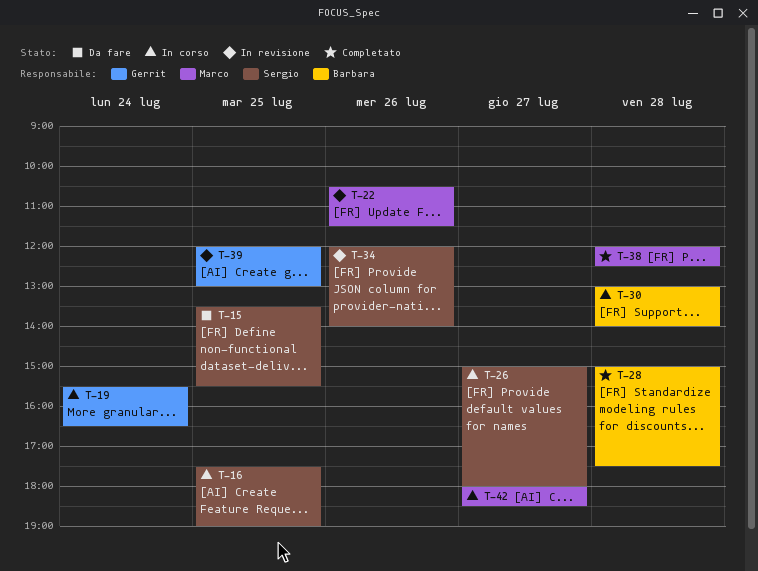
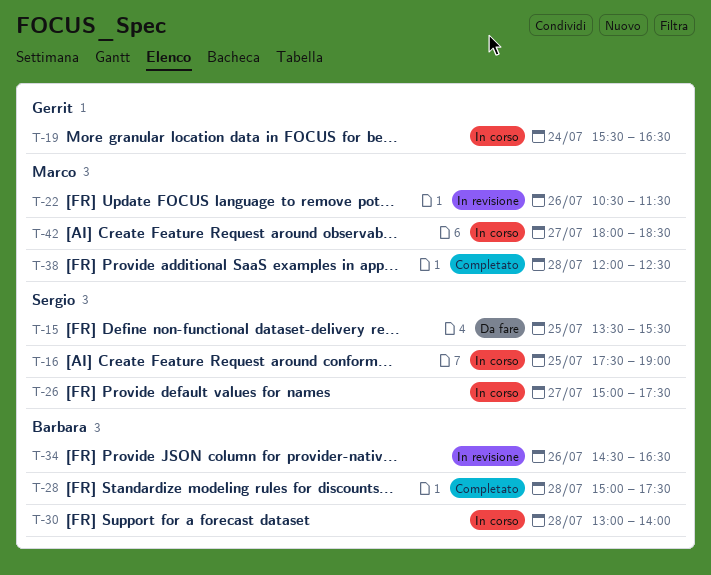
T-26, ends: 18:00 -> 17:30
T-34, owner: Sergio -> Barbara
T-34, begins: 12:00 -> 14:30
T-34, ends: 14:00 -> 16:30
T-39: present -> none

